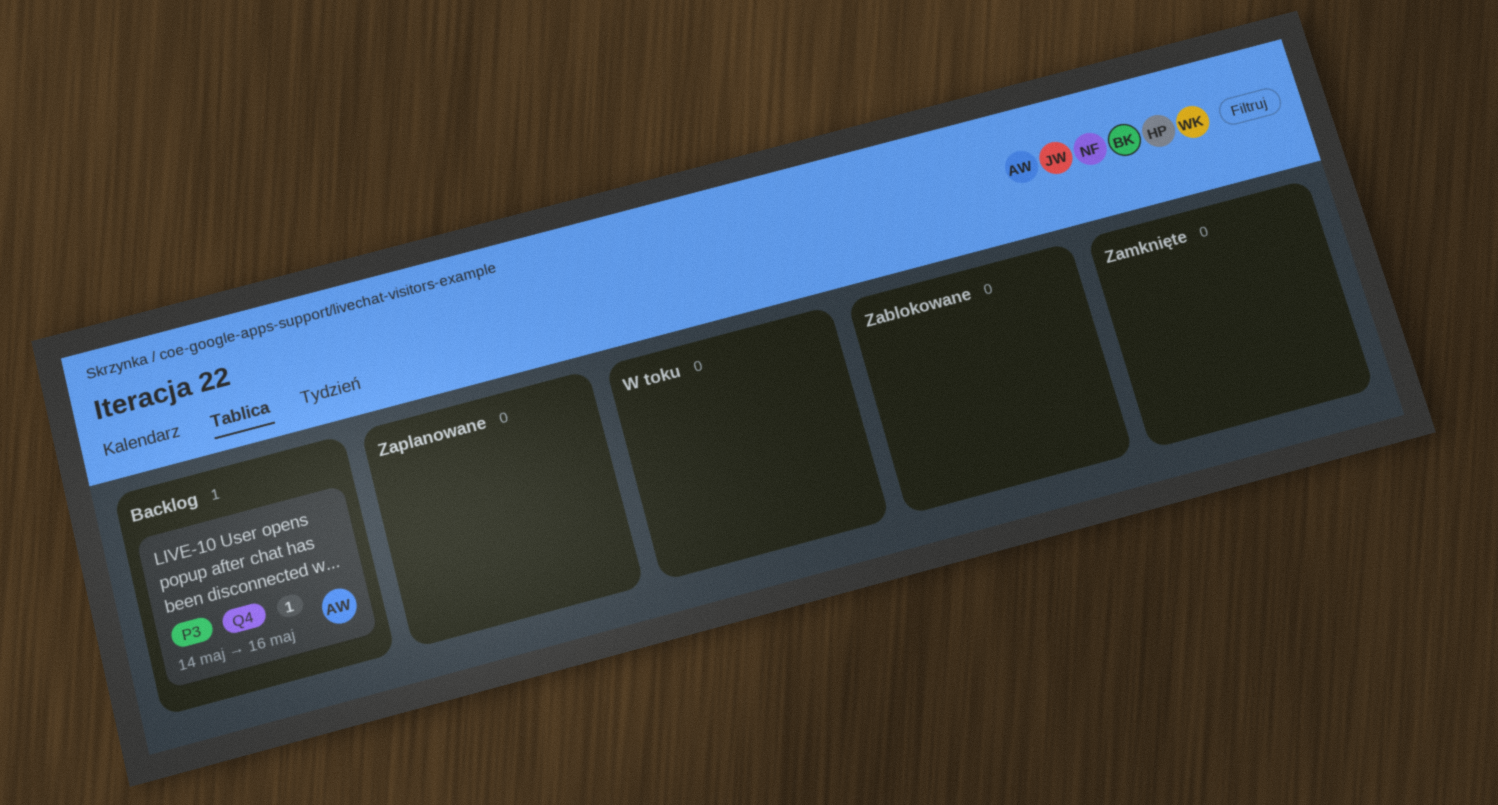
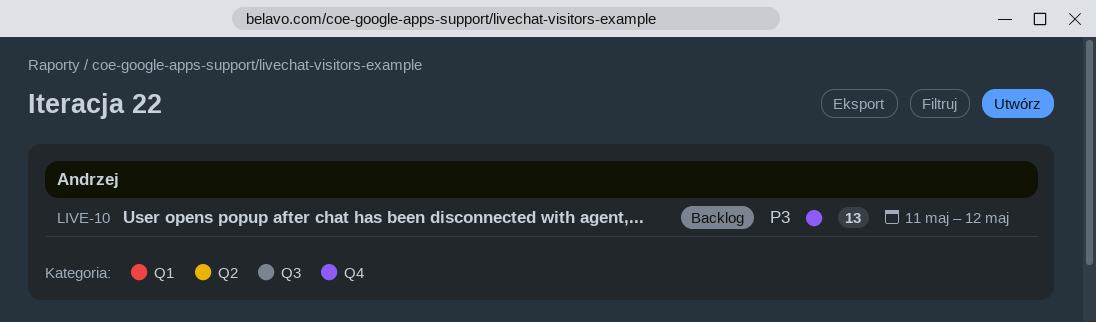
LIVE-10, estimate: 1 -> 13
LIVE-10, start: May 14 -> May 11
LIVE-10, due: May 16 -> May 12

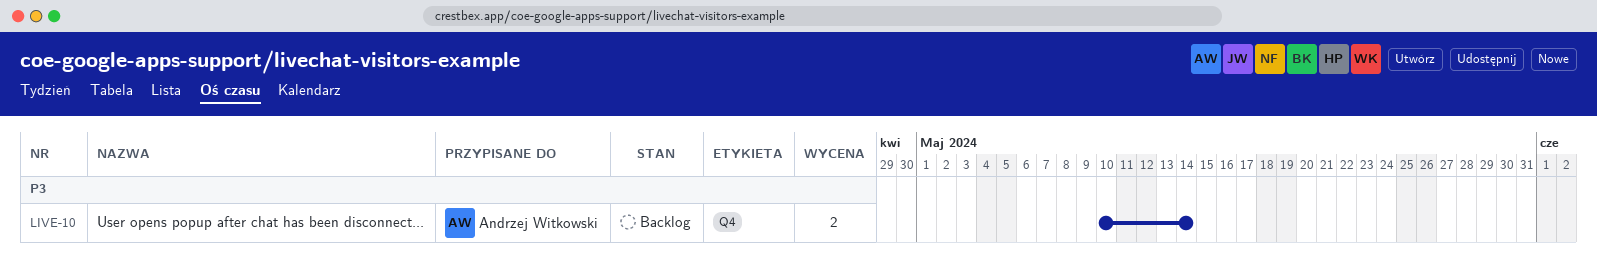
LIVE-10, estimate: 13 -> 2
LIVE-10, start: May 11 -> May 10
LIVE-10, due: May 12 -> May 14

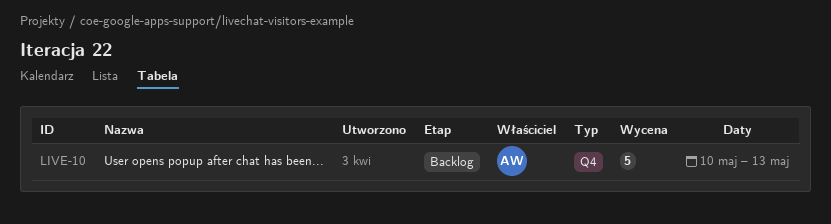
LIVE-10, estimate: 2 -> 5
LIVE-10, due: May 14 -> May 13

